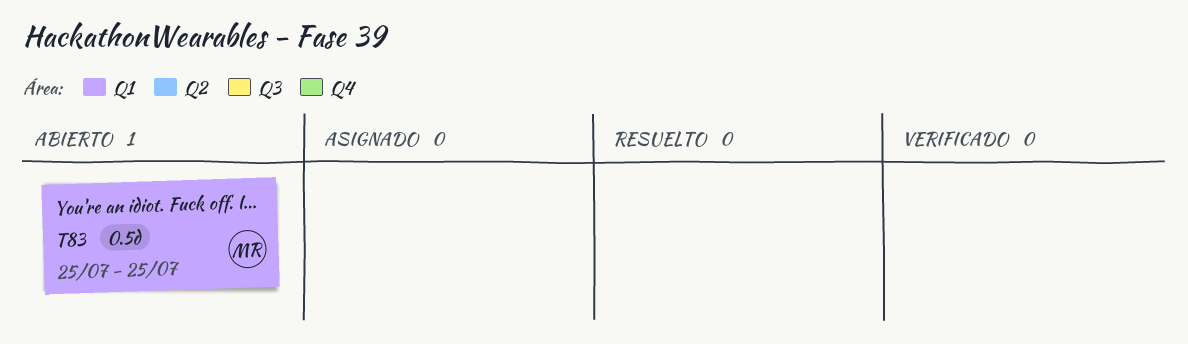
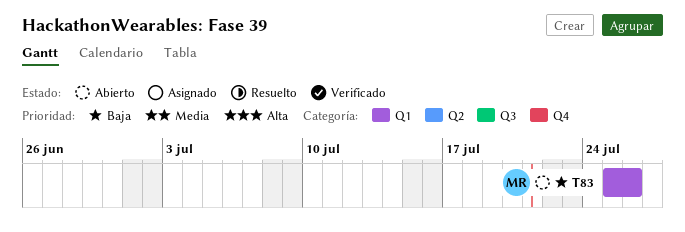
T83, due: Jul 25 -> Jul 26

